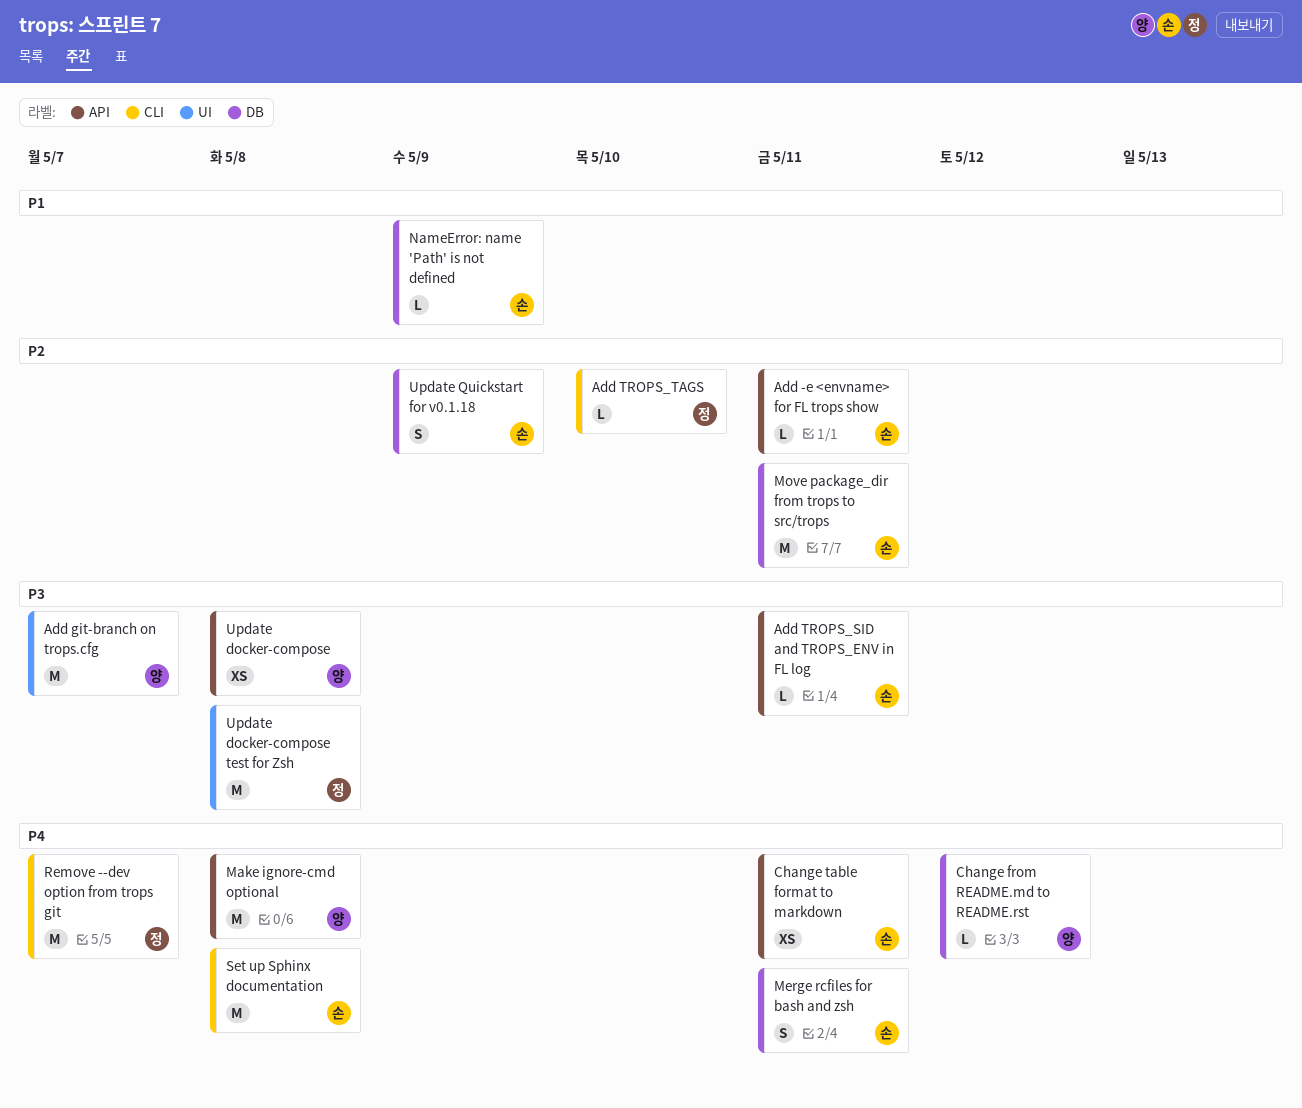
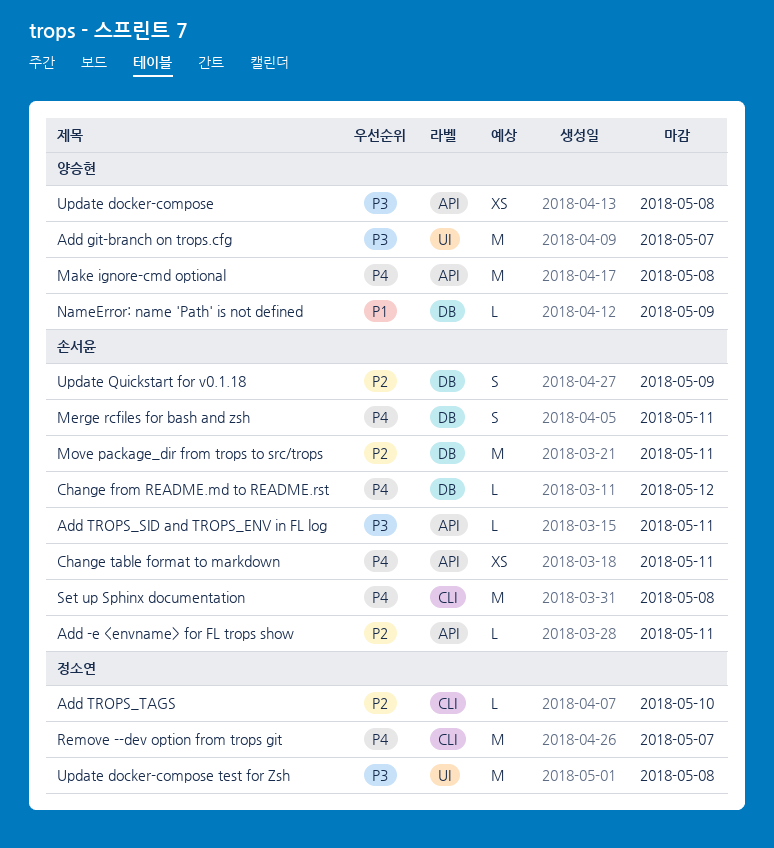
Change from README.md to README.rst, owner: 양승현 -> 손서윤
NameError: name 'Path' is not defined, owner: 손서윤 -> 양승현

